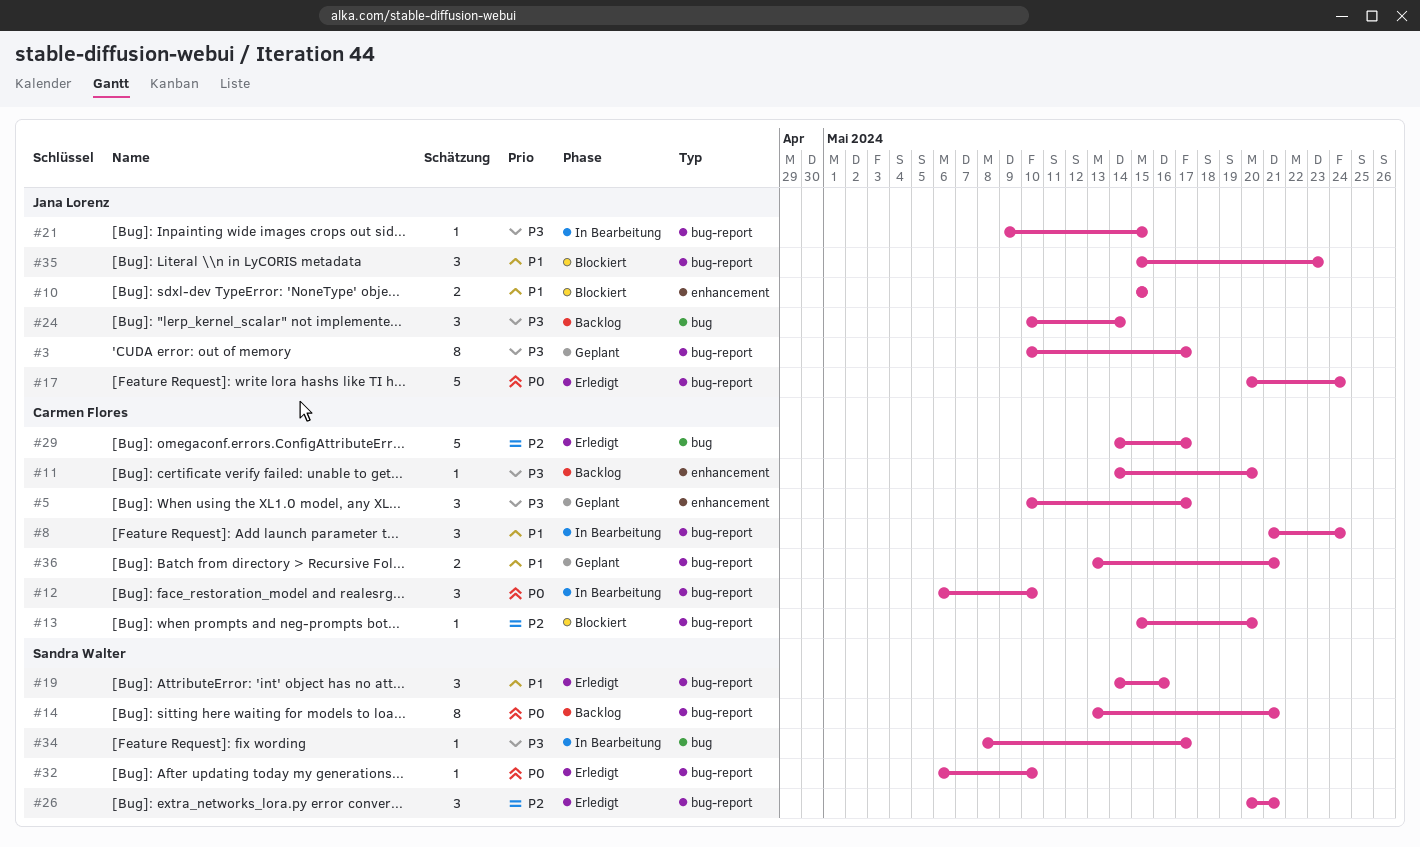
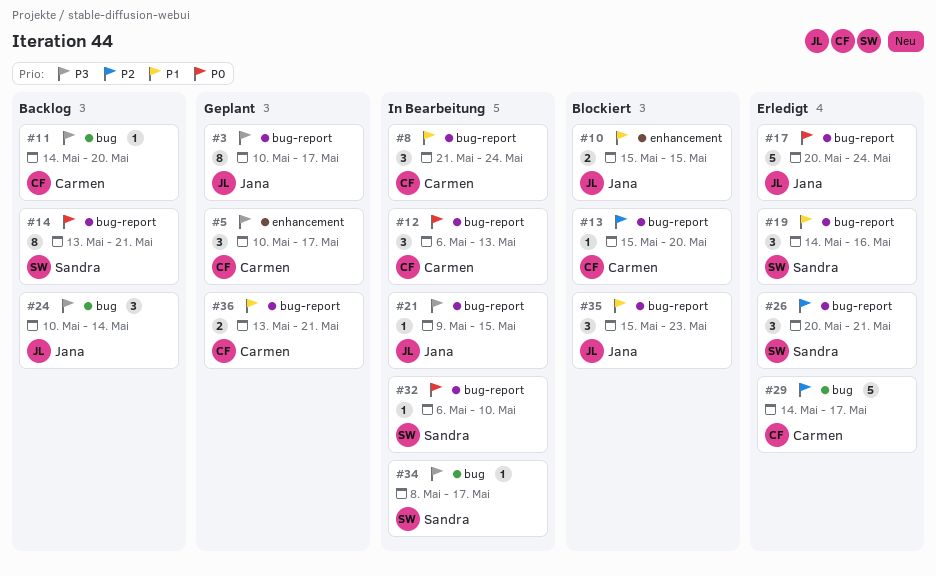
#11, label: enhancement -> bug
#12, due: May 10 -> May 13
#32, status: Erledigt -> In Bearbeitung

